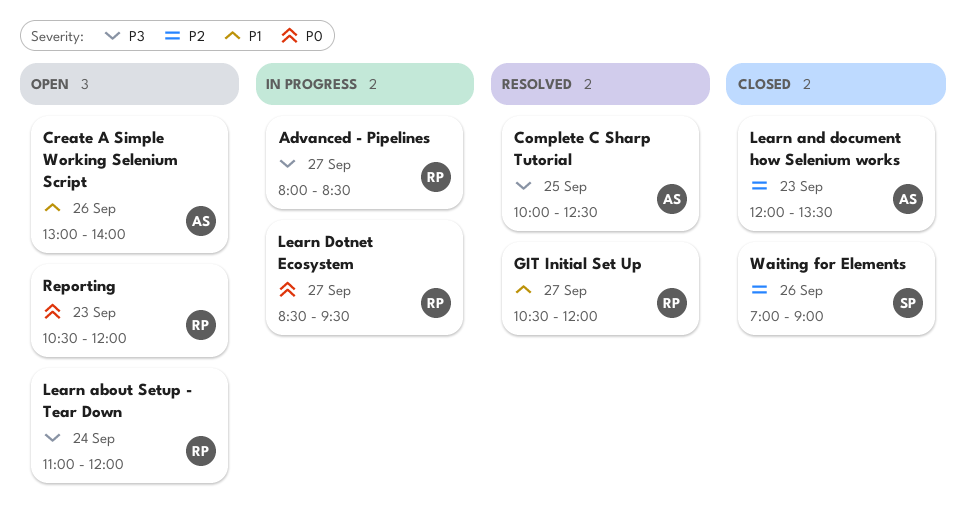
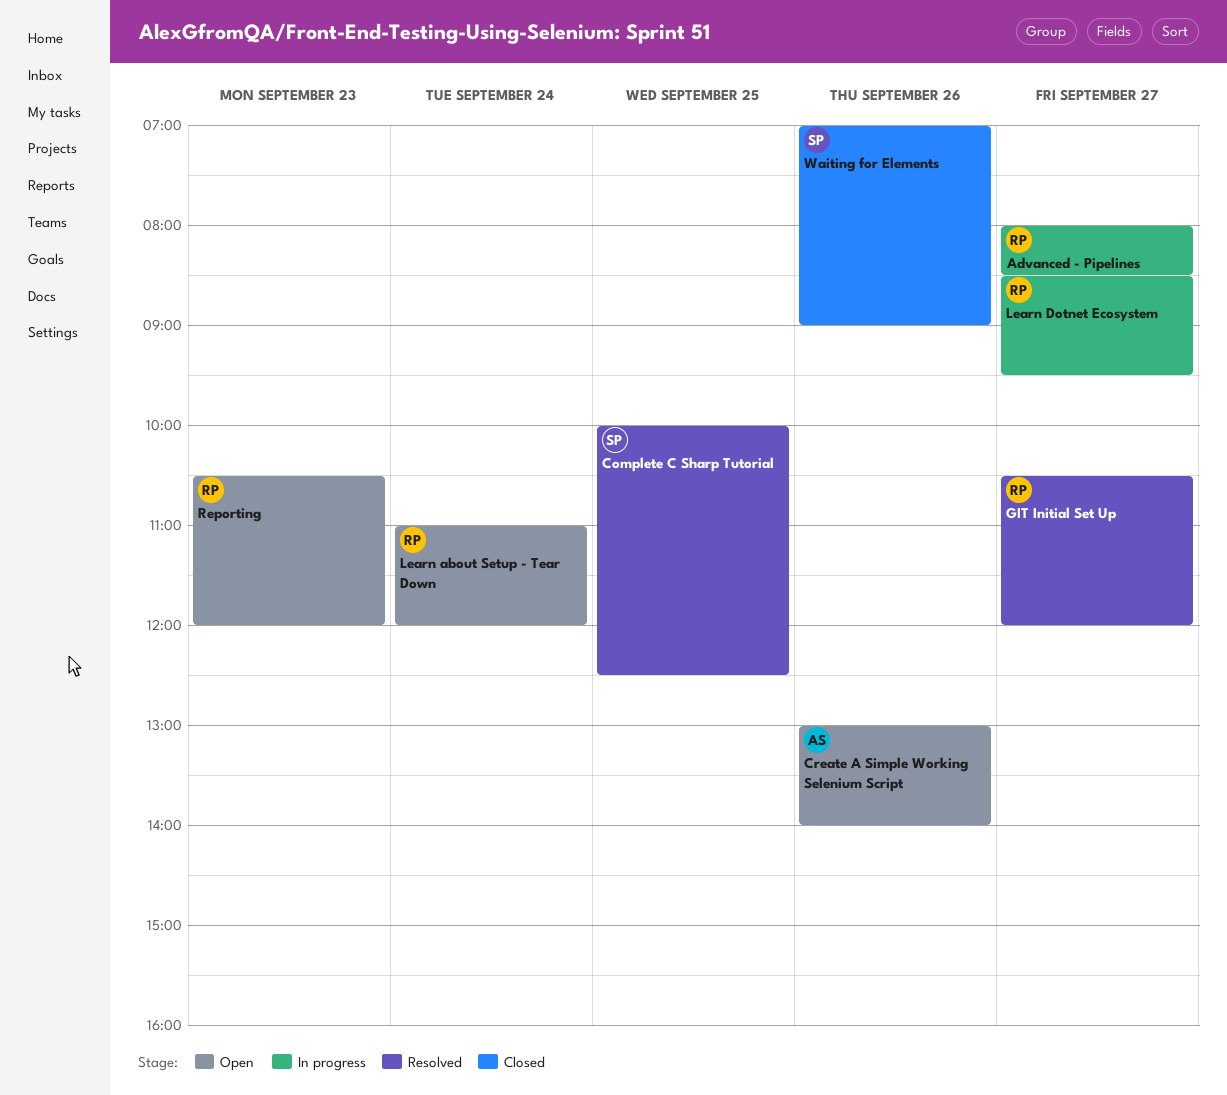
Complete C Sharp Tutorial, owner: AS -> SP
Learn and document how Selenium works: present -> none

